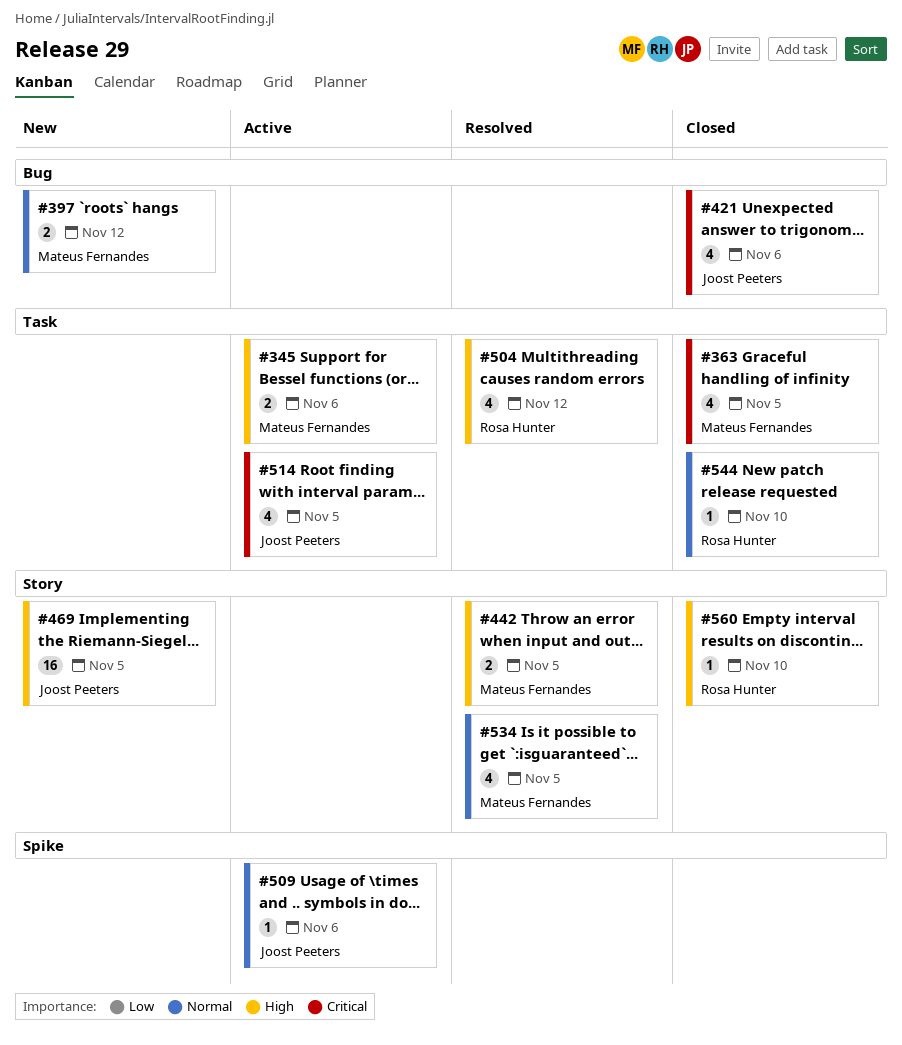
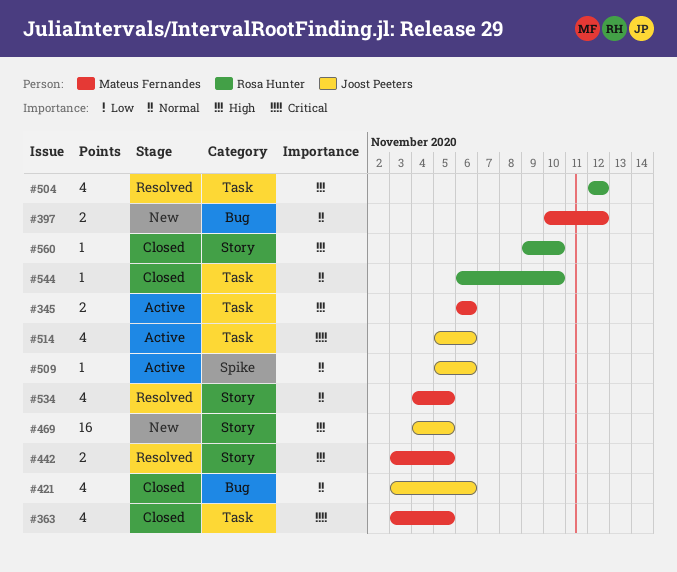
#421, priority: Critical -> Normal
#514, due: Nov 5 -> Nov 6

